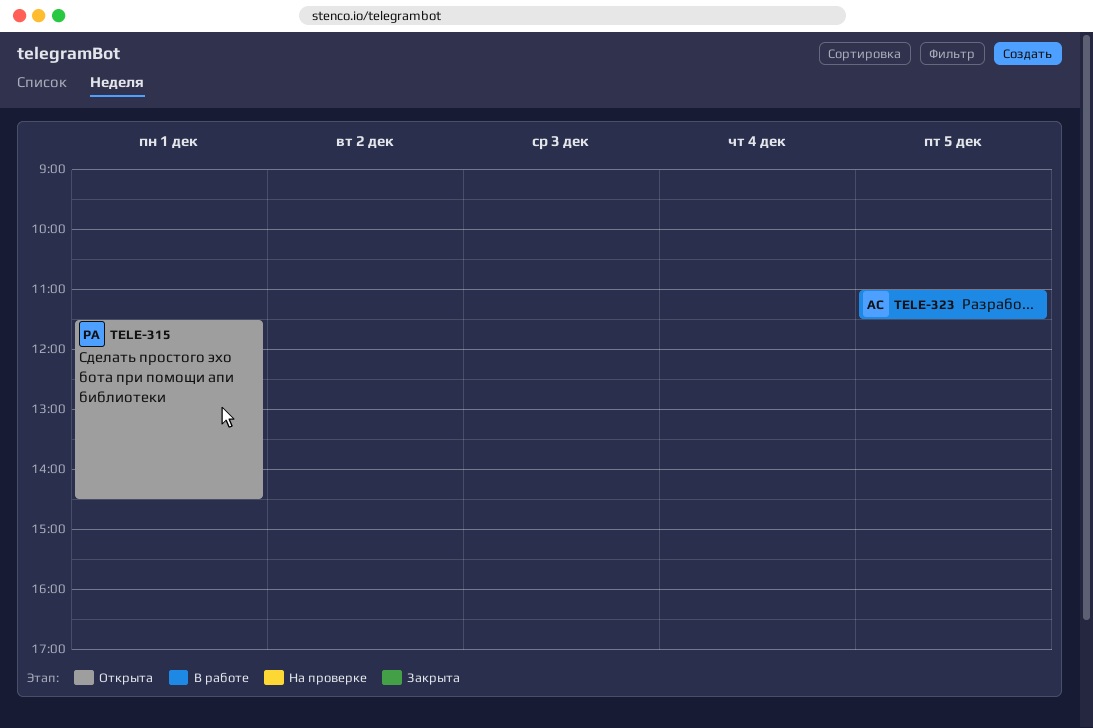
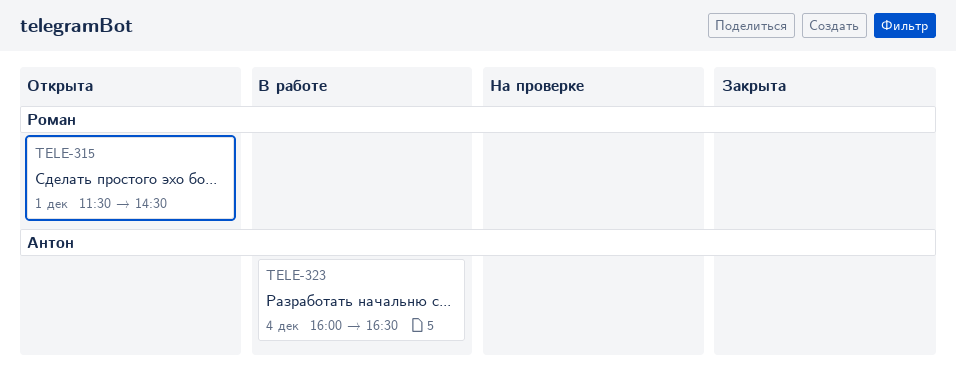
TELE-323, day: Dec 5 -> Dec 4
TELE-323, begins: 11:00 -> 16:00
TELE-323, ends: 11:30 -> 16:30

